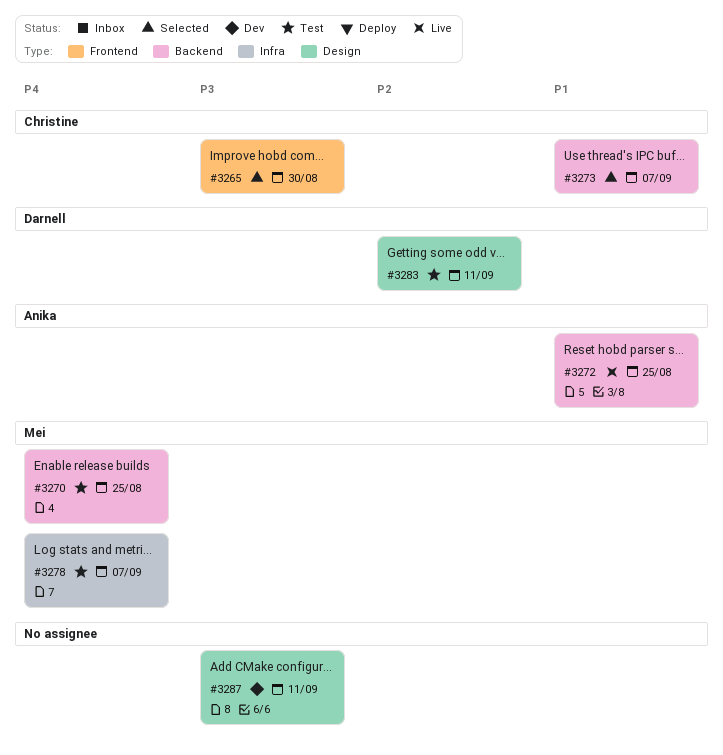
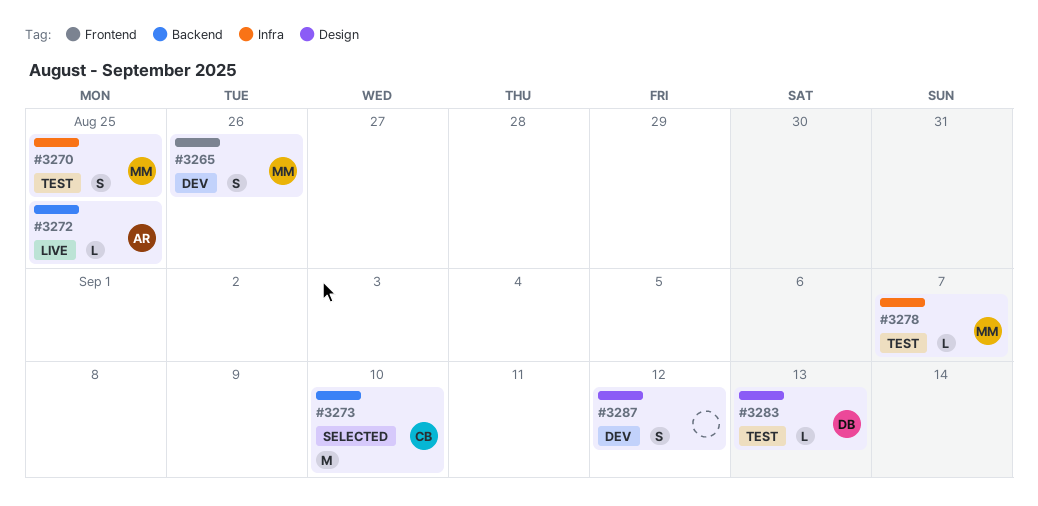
#3265, status: Selected -> Dev
#3265, owner: Christine -> Mei
#3265, due: Aug 30 -> Aug 26
#3270, label: Backend -> Infra
#3273, due: Sep 7 -> Sep 10
#3283, due: Sep 11 -> Sep 13
#3287, due: Sep 11 -> Sep 12

